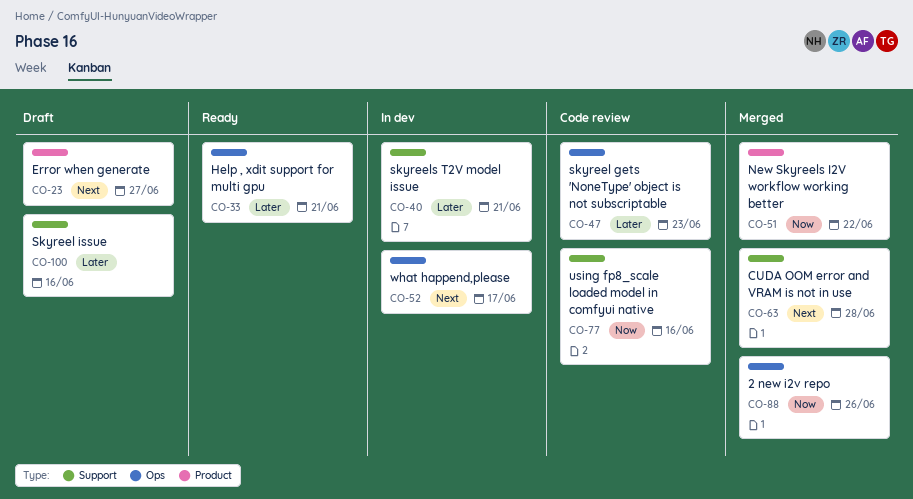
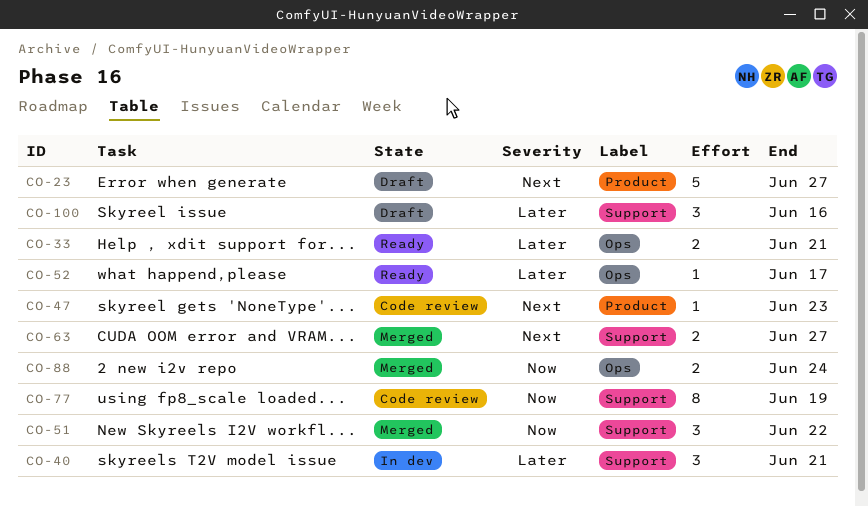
CO-47, priority: Later -> Next
CO-47, label: Ops -> Product
CO-51, label: Product -> Support
CO-52, status: In dev -> Ready
CO-52, priority: Next -> Later
CO-63, due: Jun 28 -> Jun 27
CO-77, due: Jun 16 -> Jun 19
CO-88, due: Jun 26 -> Jun 24

